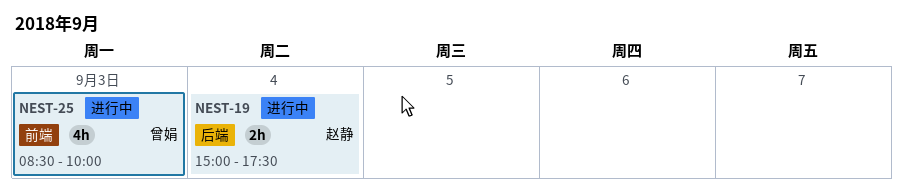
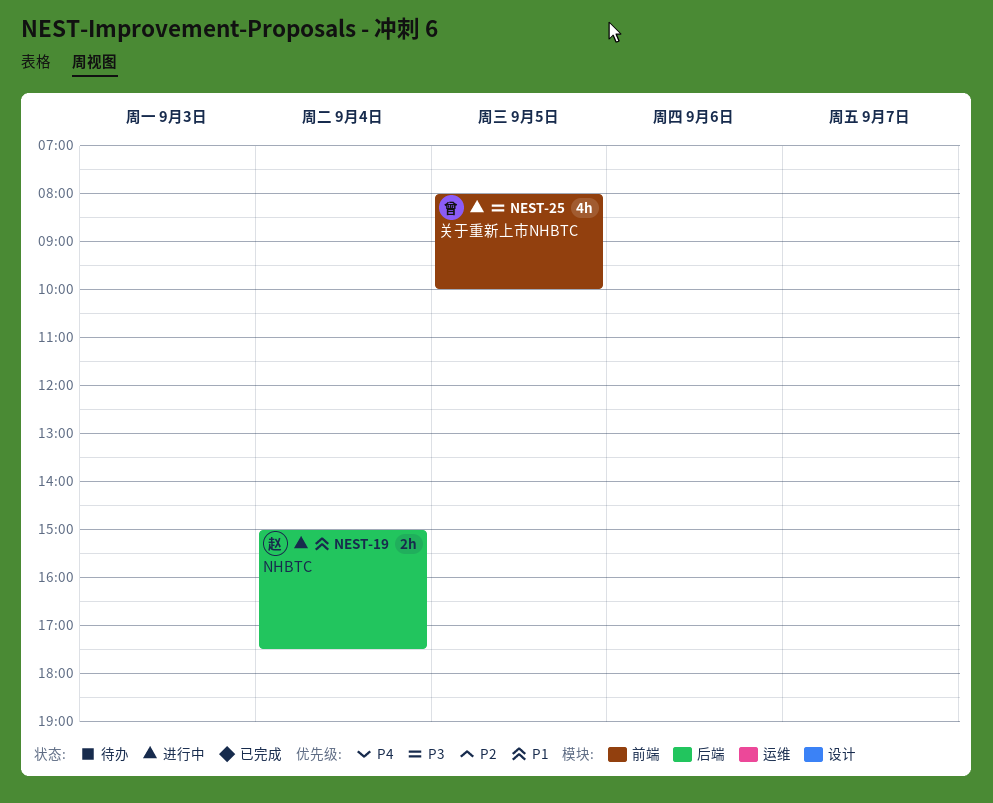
NEST-25, day: Sep 3 -> Sep 5
NEST-25, begins: 08:30 -> 08:00

